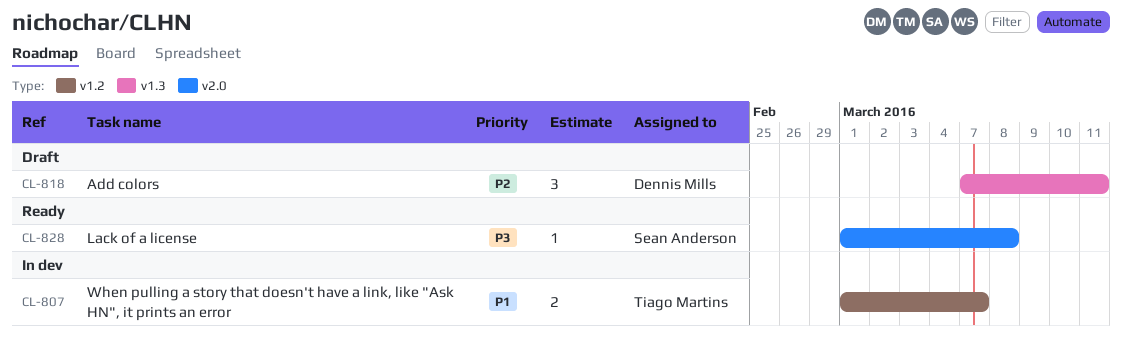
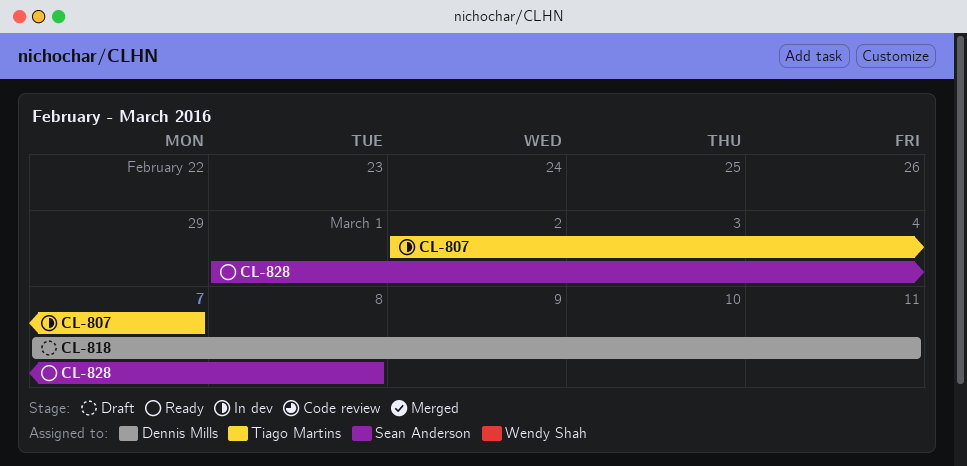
CL-807, start: Mar 1 -> Mar 2

